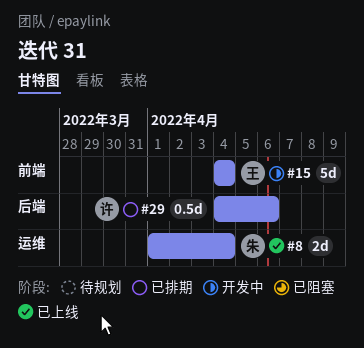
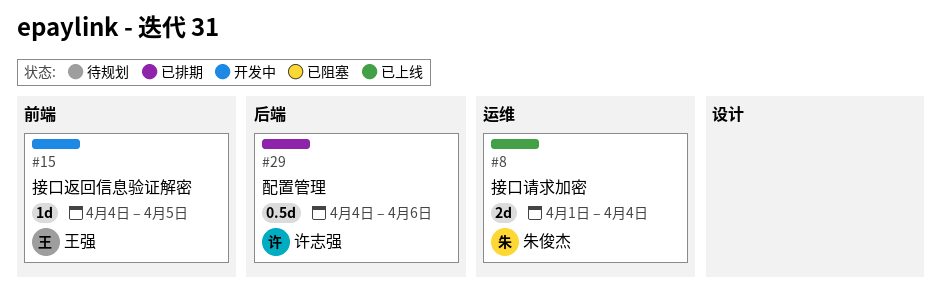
#15, estimate: 5d -> 1d
#15, due: Apr 4 -> Apr 5

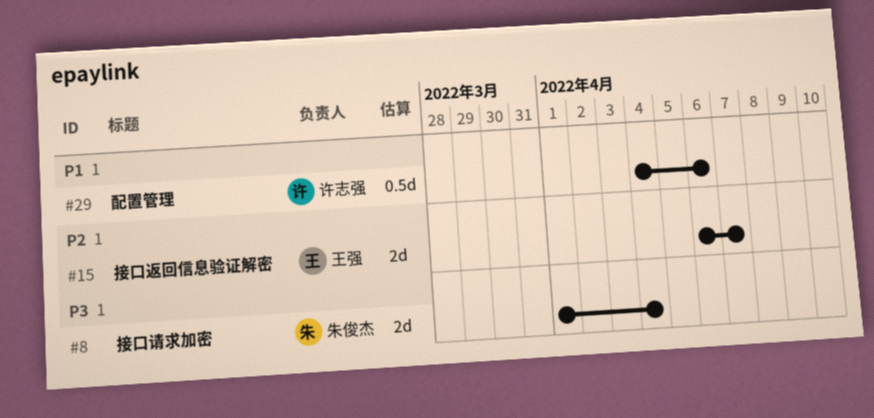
#15, estimate: 1d -> 2d
#15, start: Apr 4 -> Apr 6
#15, due: Apr 5 -> Apr 7

